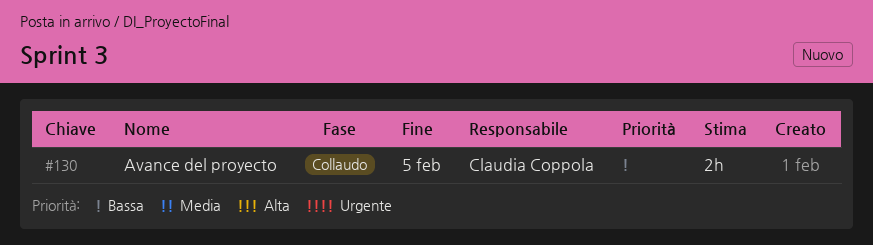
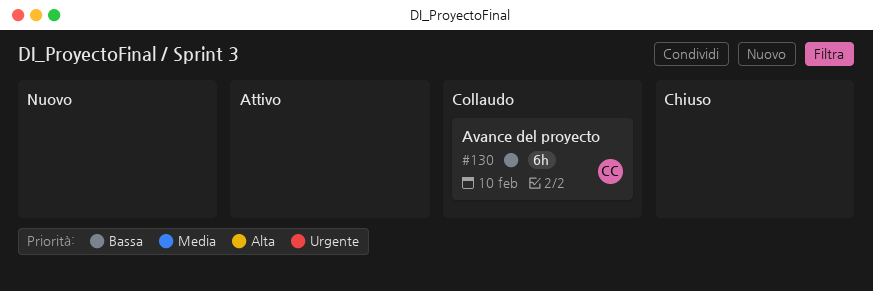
#130, estimate: 2h -> 6h
#130, due: Feb 5 -> Feb 10

